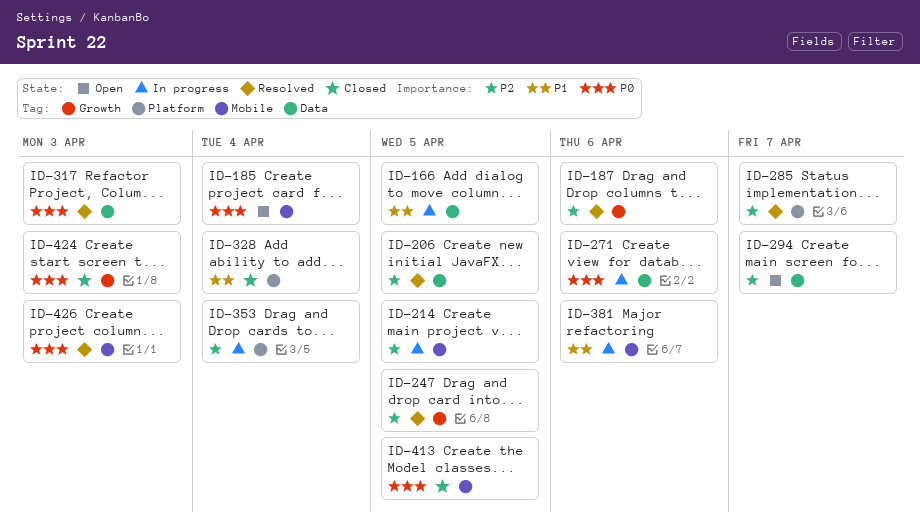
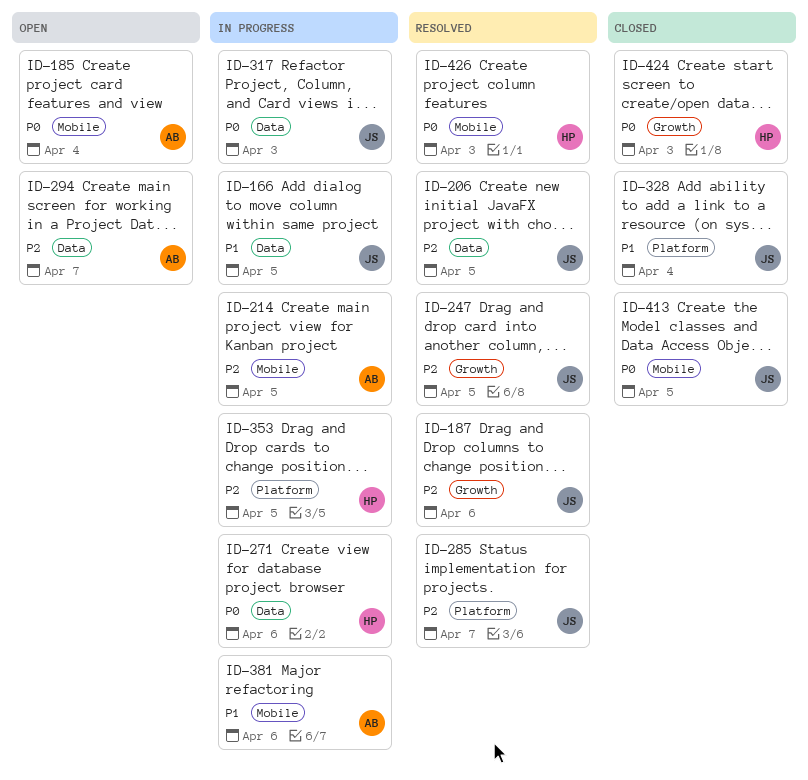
ID-317, status: Resolved -> In progress
ID-353, due: Apr 4 -> Apr 5

